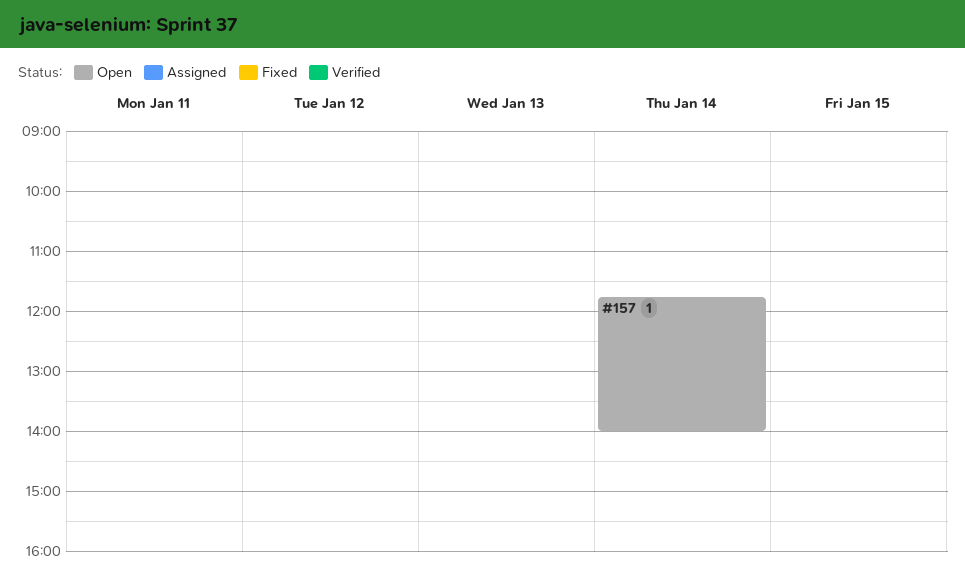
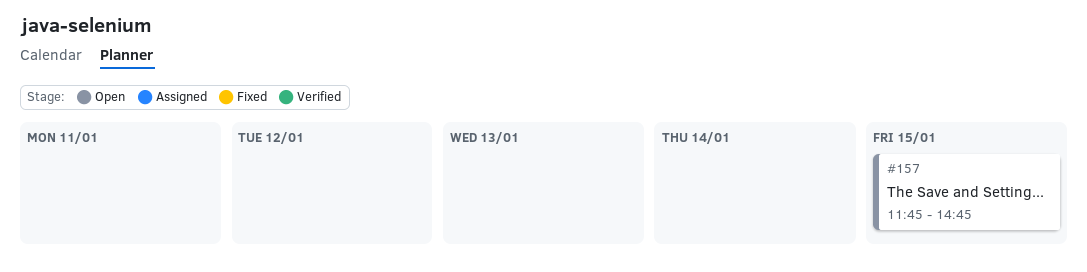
#157, day: Jan 14 -> Jan 15
#157, ends: 14:00 -> 14:45

